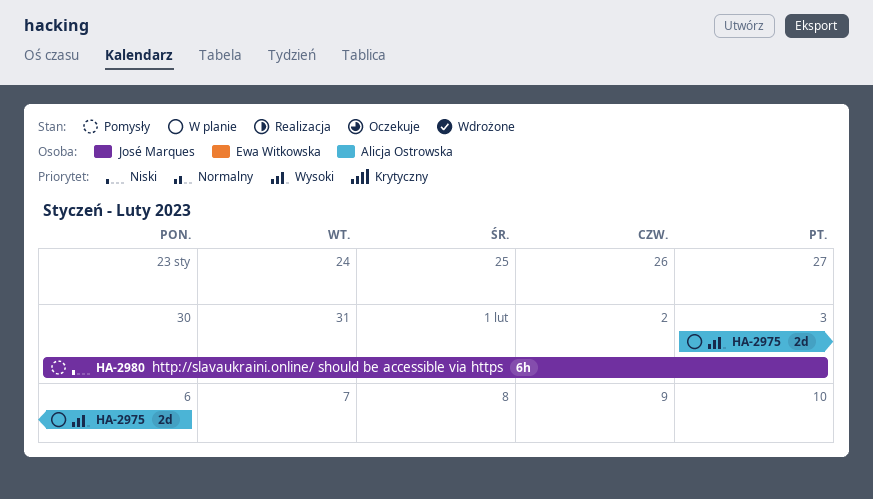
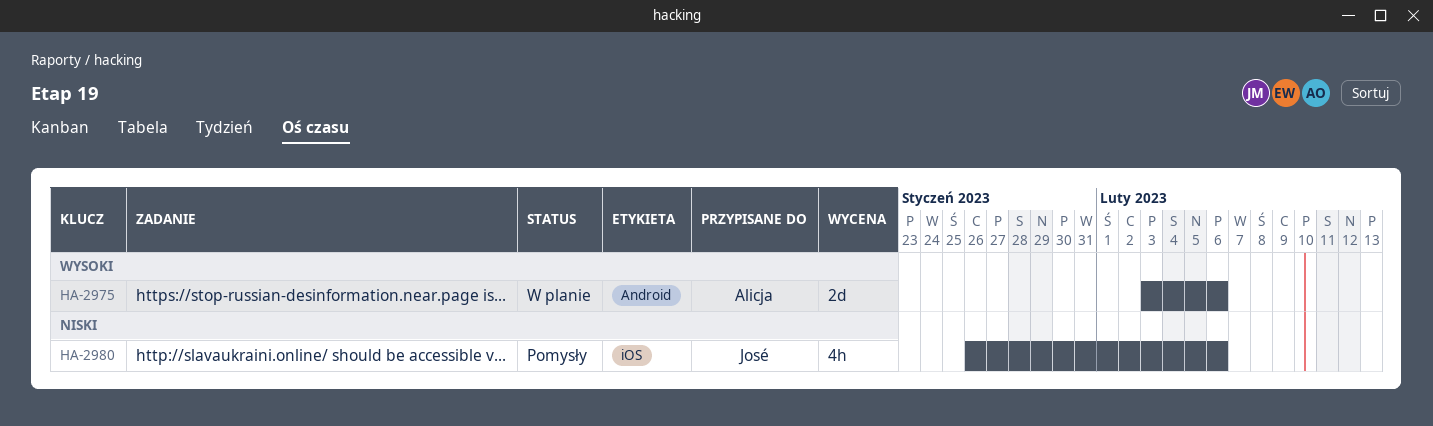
HA-2980, estimate: 6h -> 4h
HA-2980, start: Jan 30 -> Jan 26
HA-2980, due: Feb 3 -> Feb 6

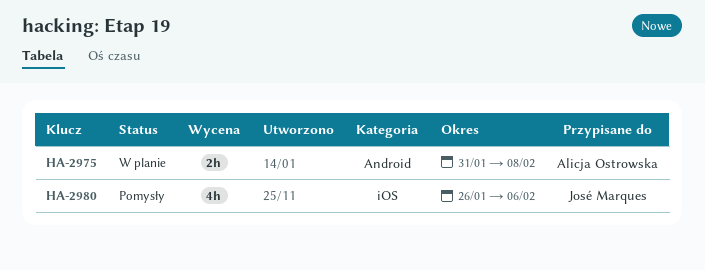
HA-2975, estimate: 2d -> 2h
HA-2975, start: Feb 3 -> Jan 31
HA-2975, due: Feb 6 -> Feb 8

